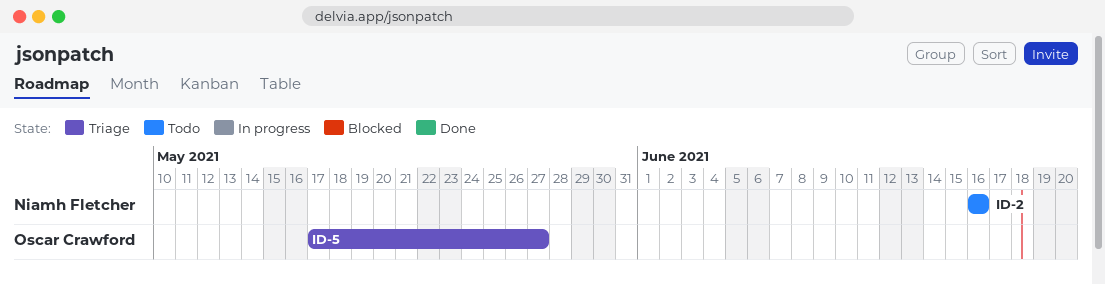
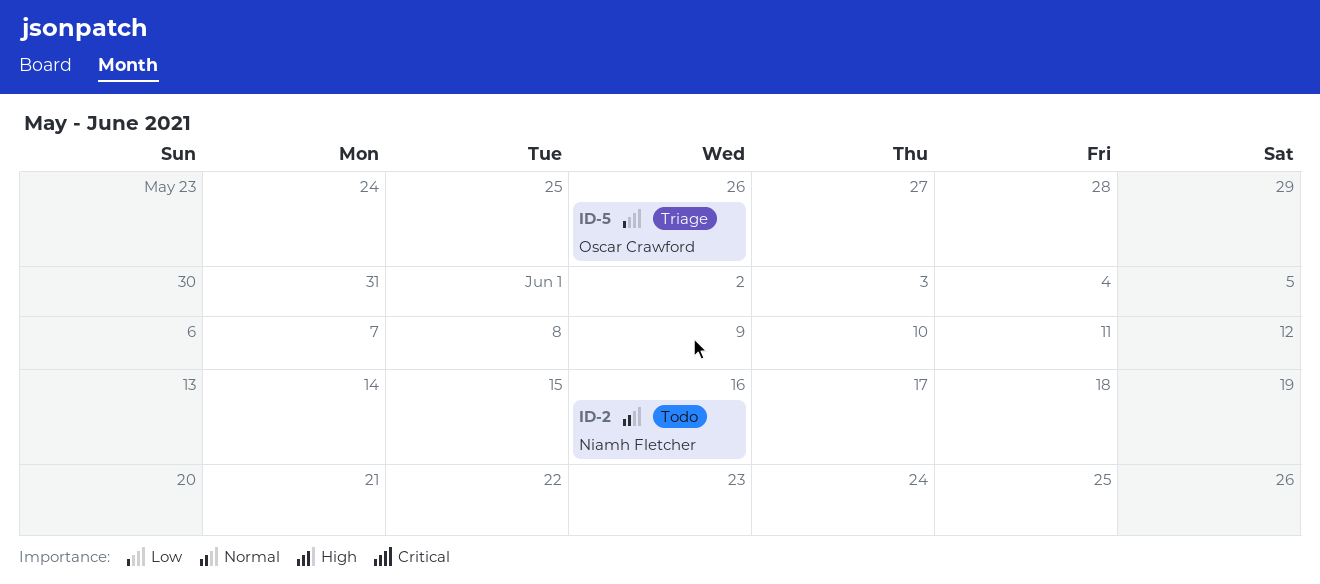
ID-5, due: May 27 -> May 26

